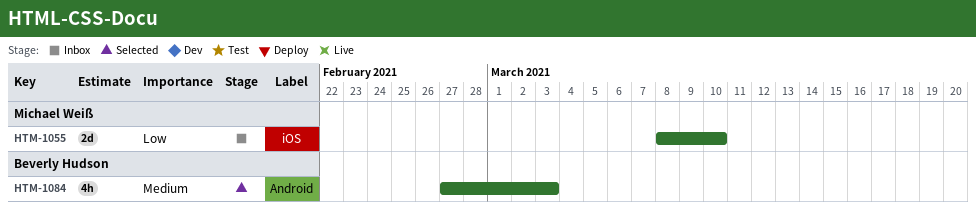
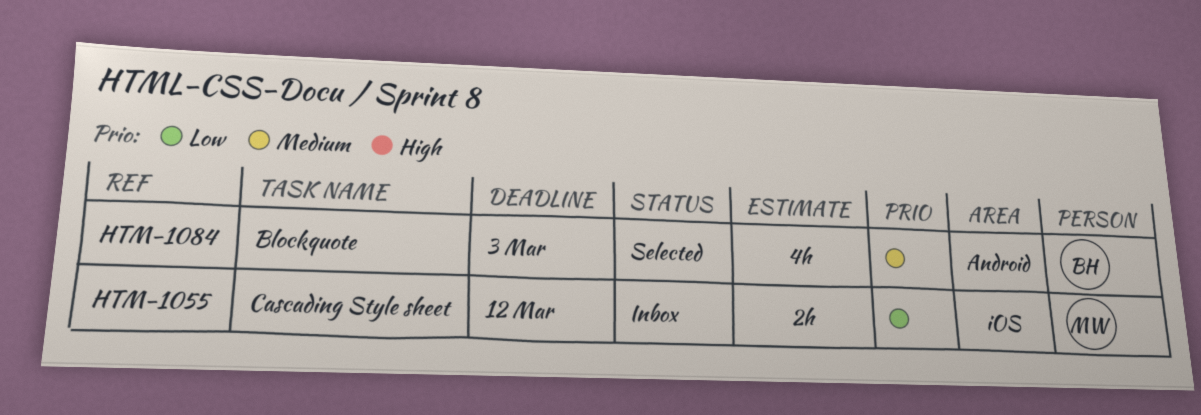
HTM-1055, estimate: 2d -> 2h
HTM-1055, due: Mar 10 -> Mar 12

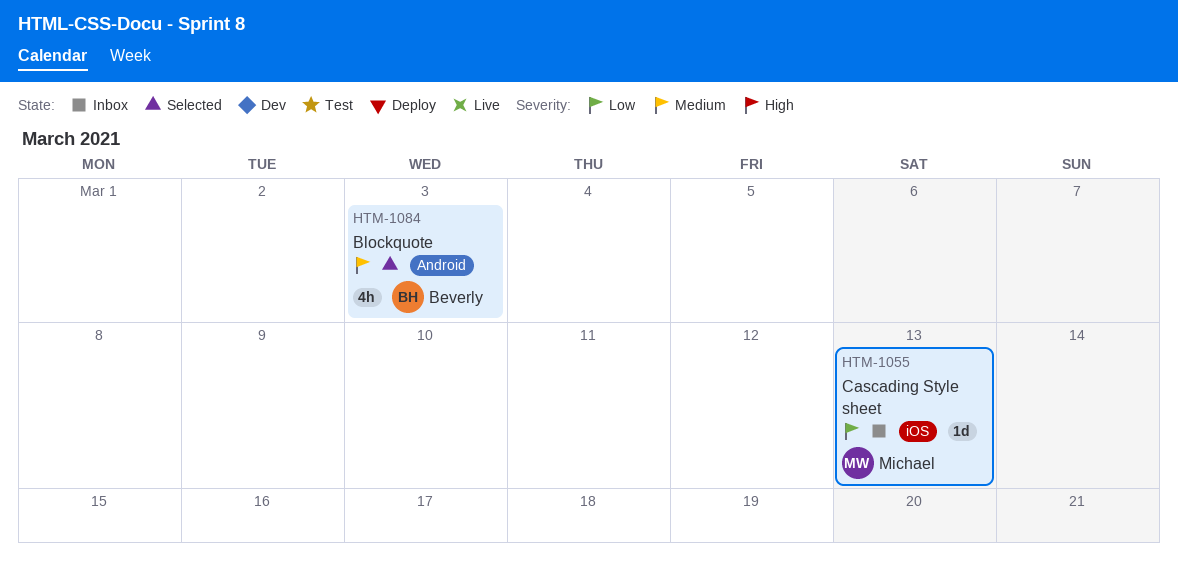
HTM-1055, estimate: 2h -> 1d
HTM-1055, due: Mar 12 -> Mar 13

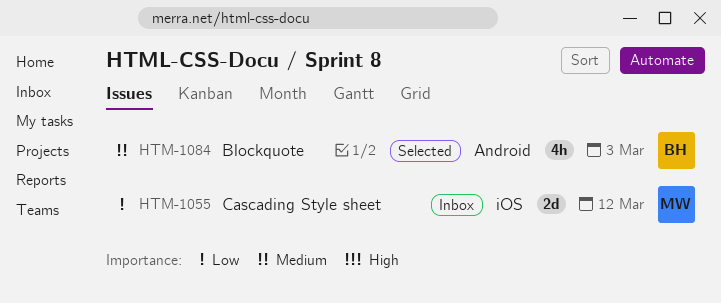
HTM-1055, estimate: 1d -> 2d
HTM-1055, due: Mar 13 -> Mar 12

